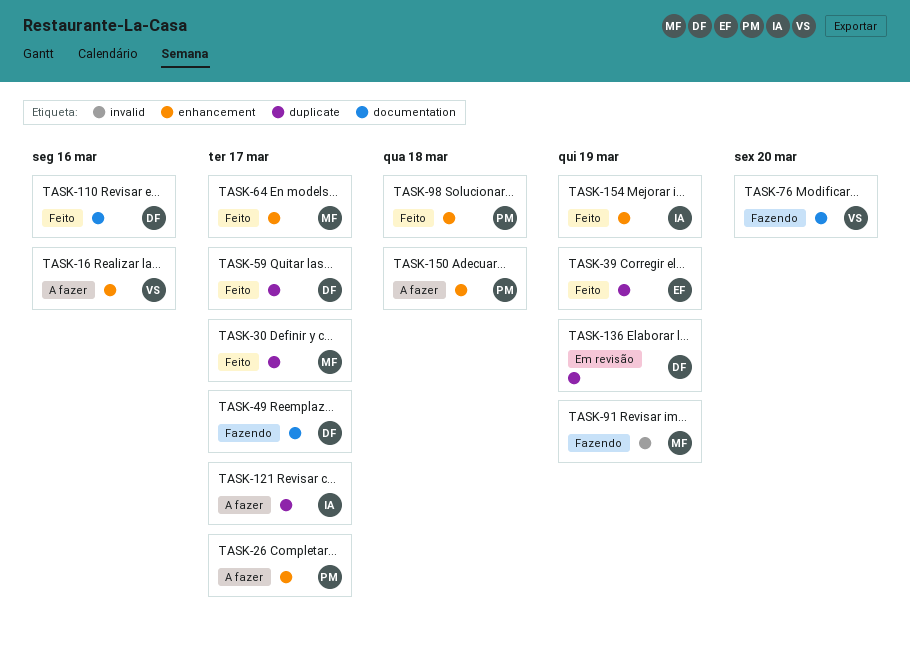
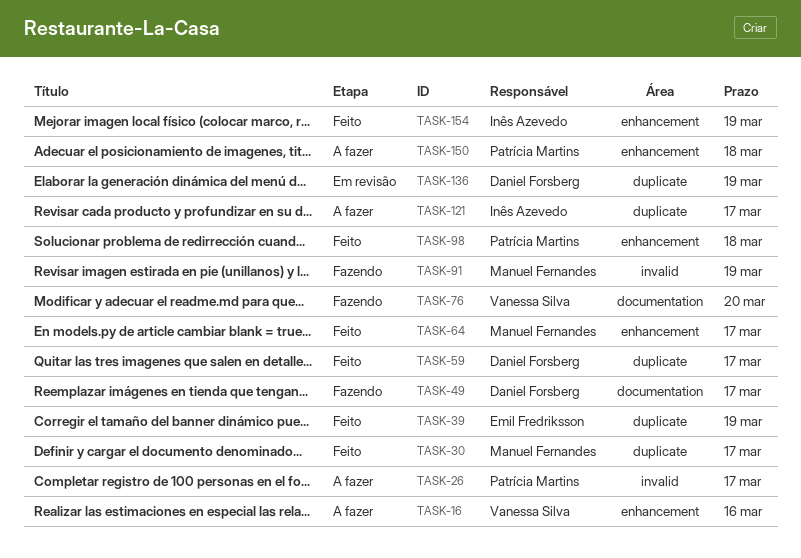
TASK-26, label: enhancement -> invalid
TASK-110: present -> none

